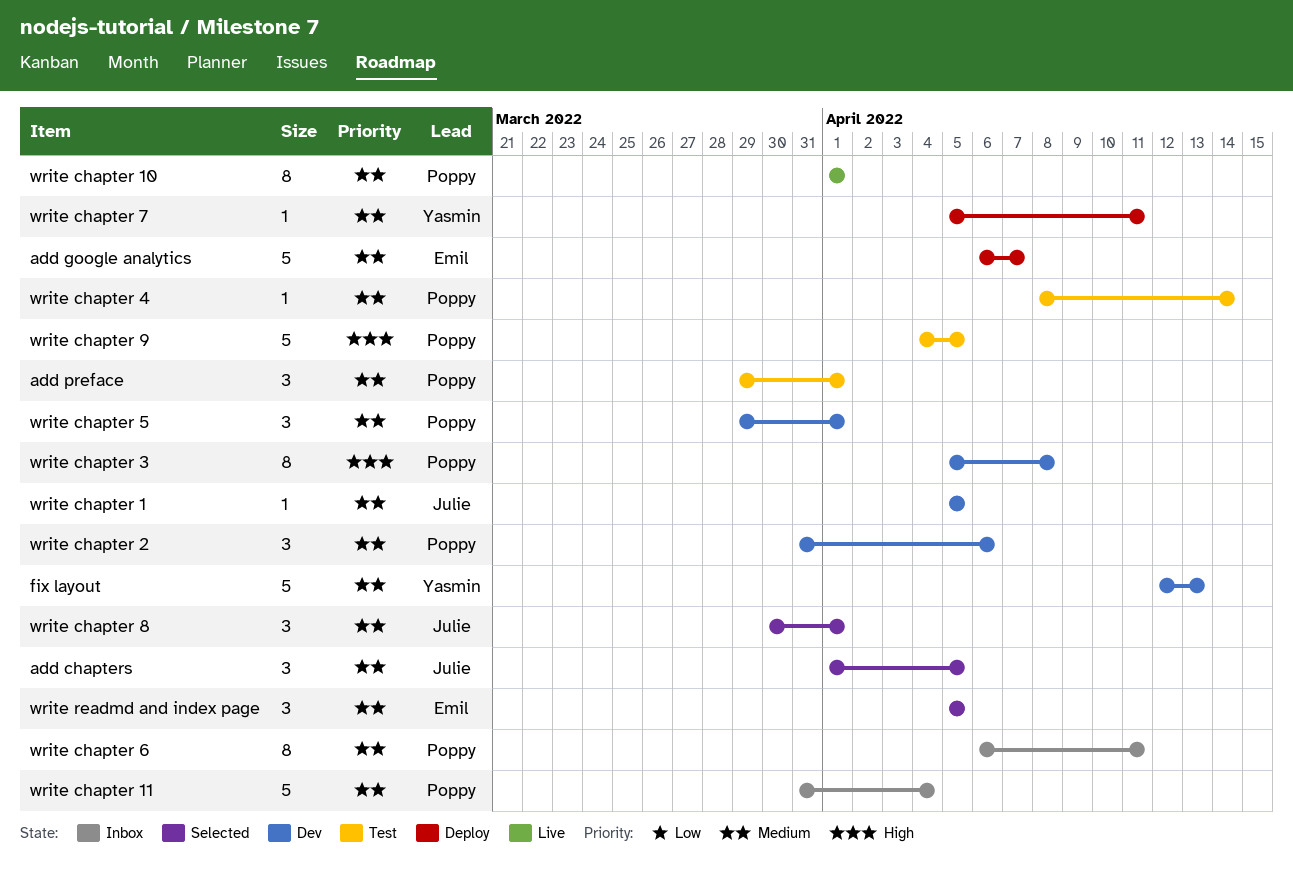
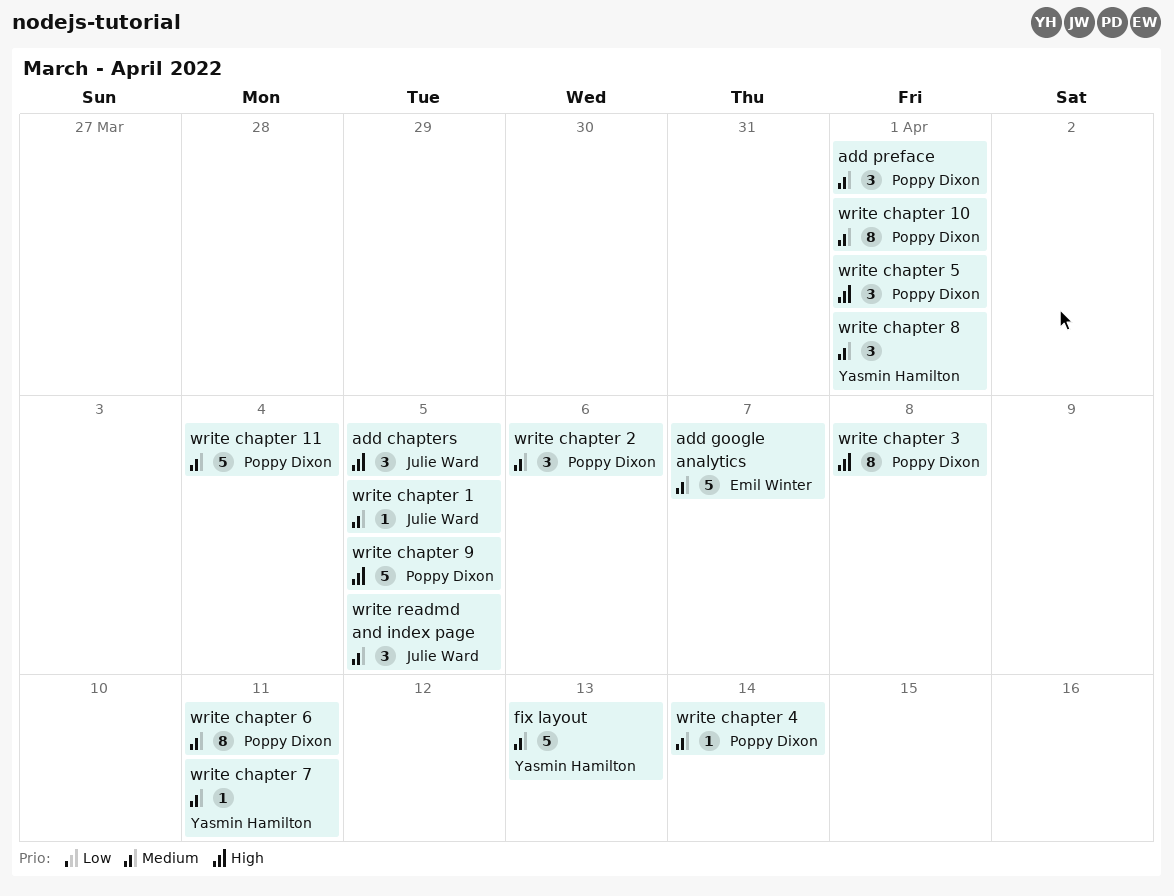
add chapters, priority: Medium -> High
write chapter 5, priority: Medium -> High
write chapter 8, owner: Julie Ward -> Yasmin Hamilton
write readmd and index page, owner: Emil Winter -> Julie Ward

